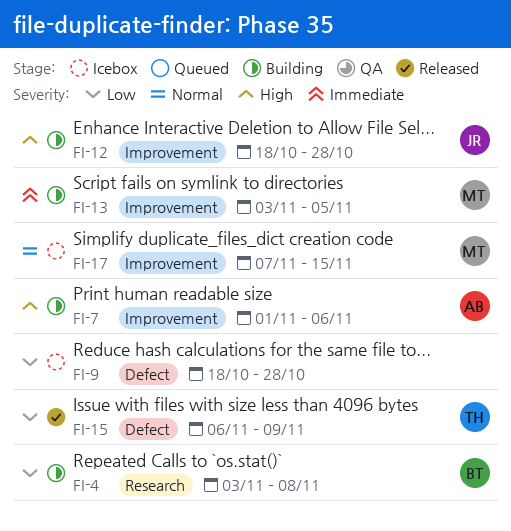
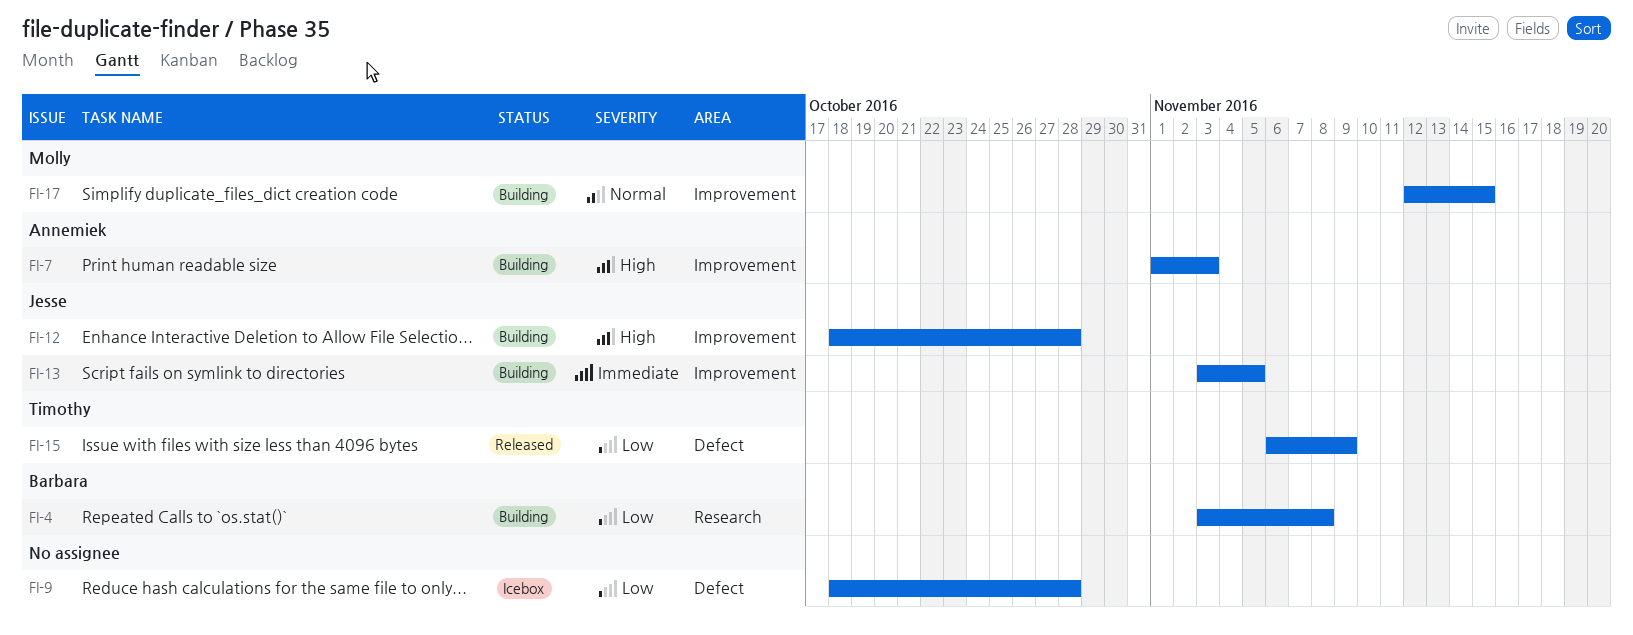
FI-7, due: Nov 6 -> Nov 3
FI-13, owner: Molly -> Jesse
FI-17, status: Icebox -> Building
FI-17, start: Nov 7 -> Nov 12

